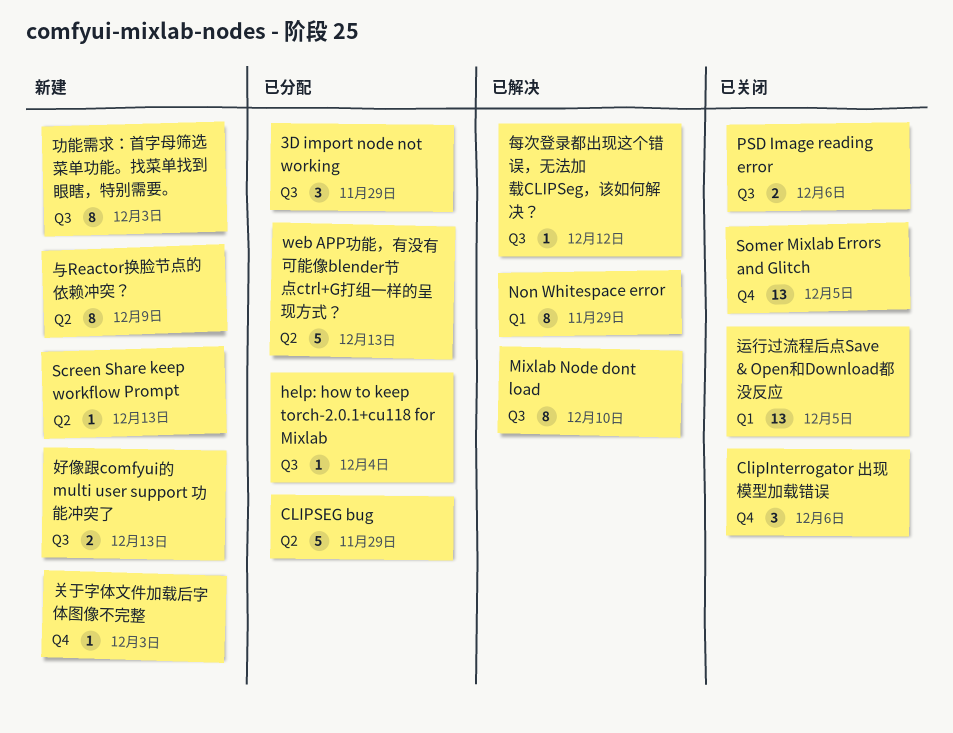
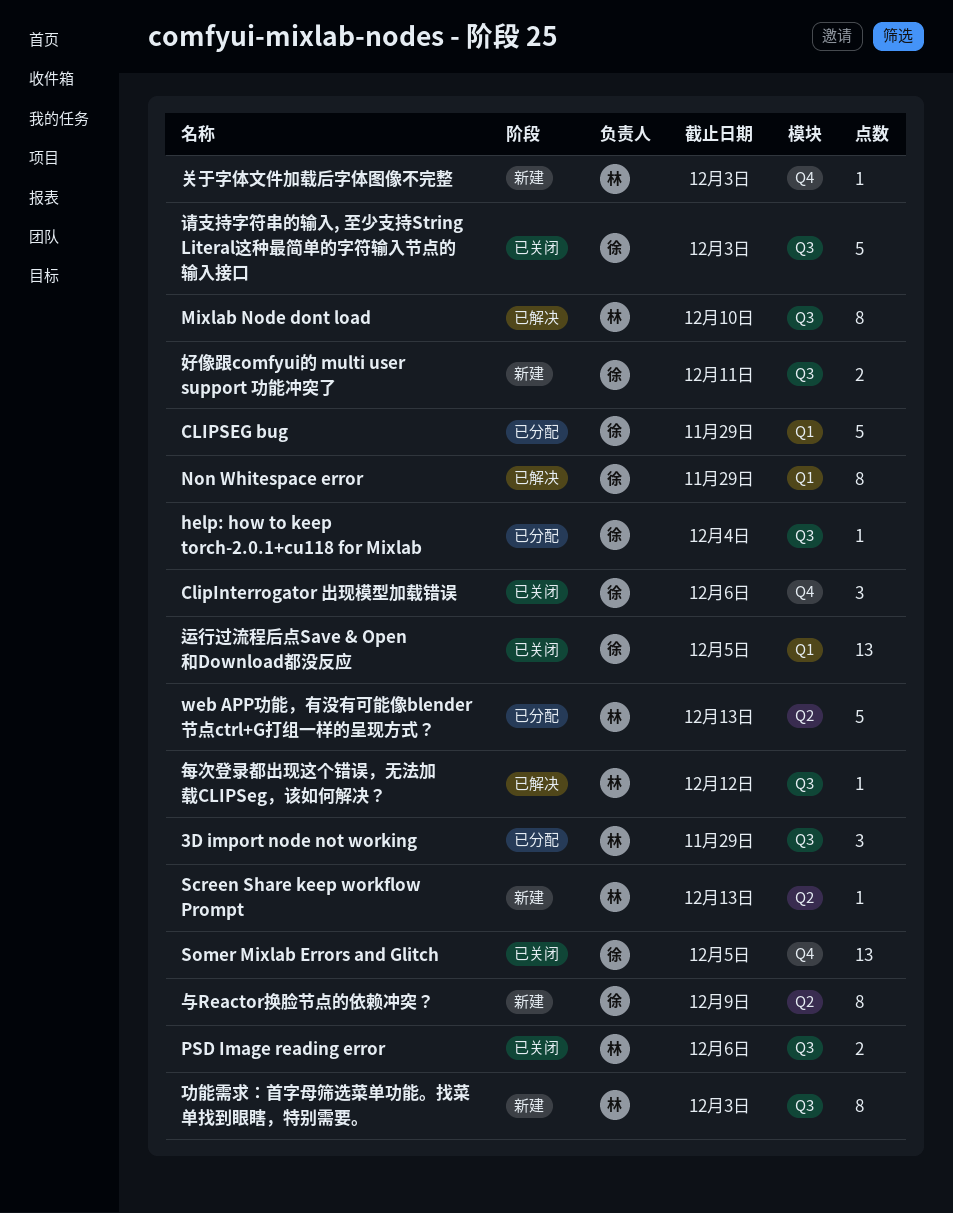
CLIPSEG bug, label: Q2 -> Q1
好像跟comfyui的 multi user support 功能冲突了, due: Dec 13 -> Dec 11
请支持字符串的输入, 至少支持String Literal这种最简单的字符输入节点的输入接口: none -> present

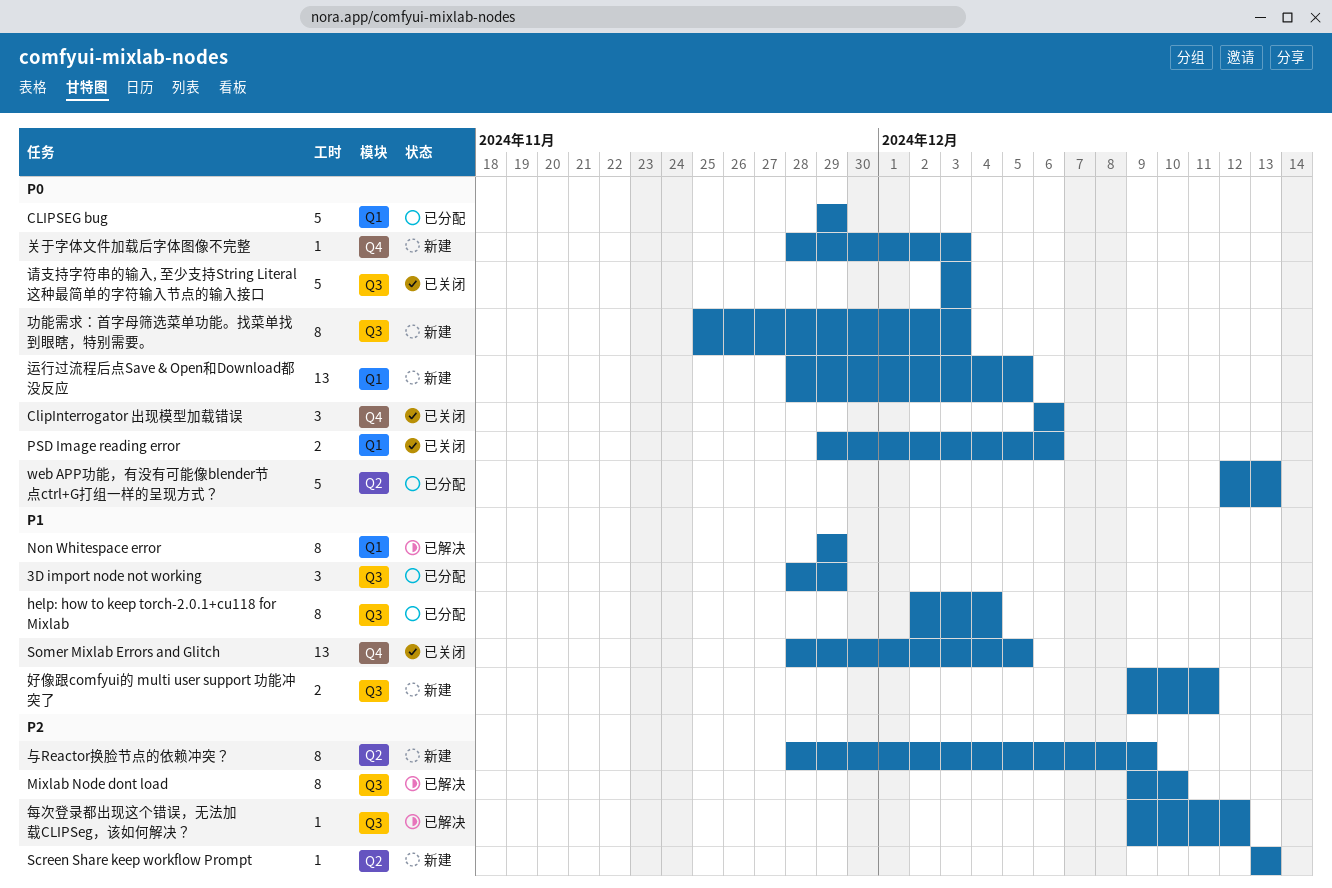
help: how to keep torch-2.0.1+cu118 for Mixlab, estimate: 1 -> 8
PSD Image reading error, label: Q3 -> Q1
运行过流程后点Save & Open和Download都没反应, status: 已关闭 -> 新建

